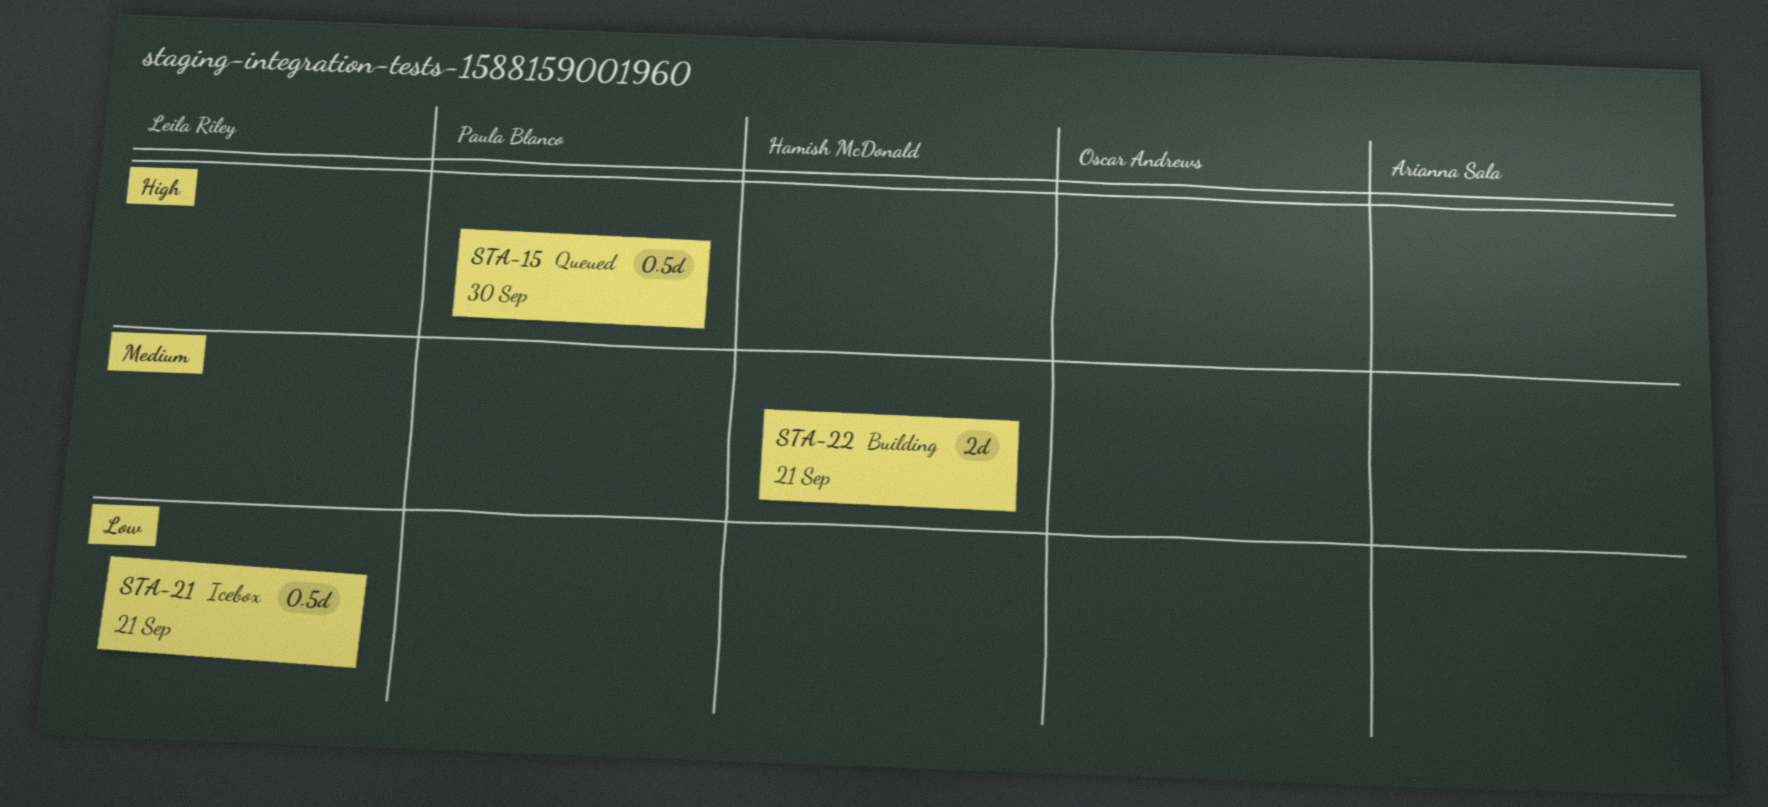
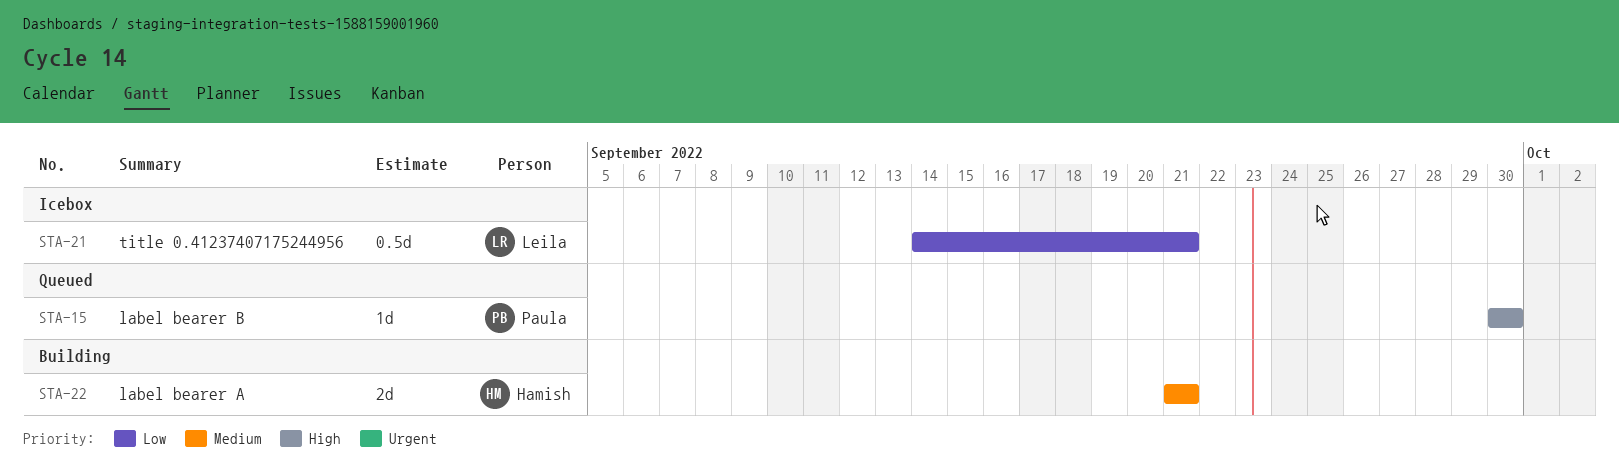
STA-15, estimate: 0.5d -> 1d

